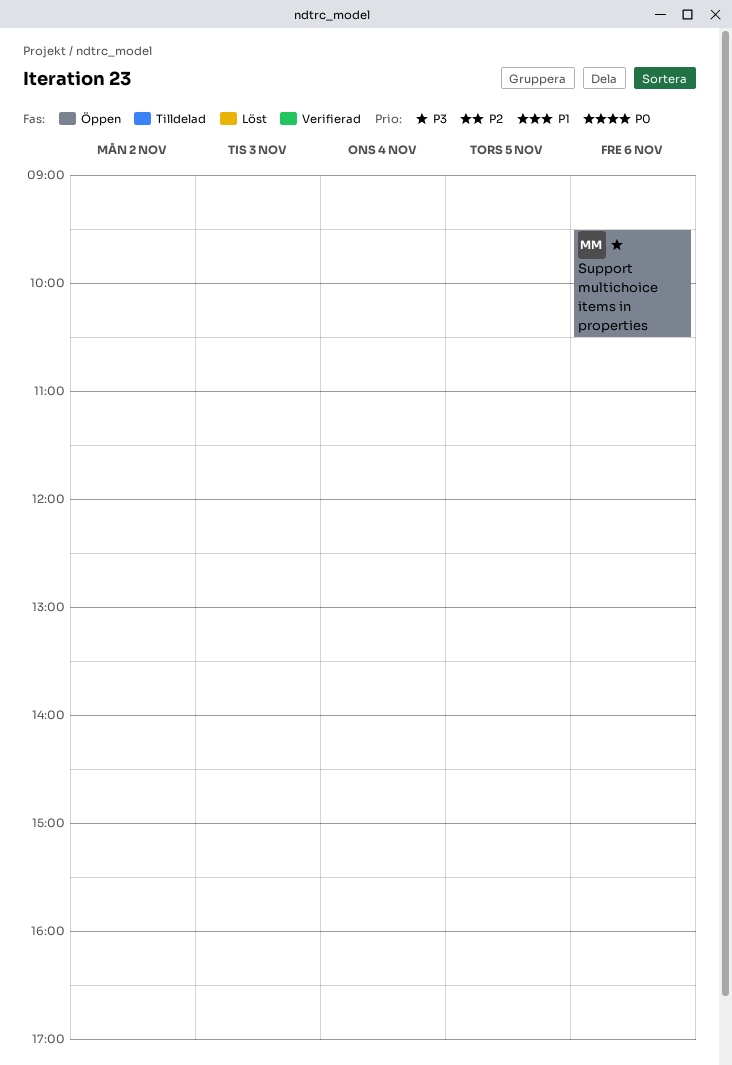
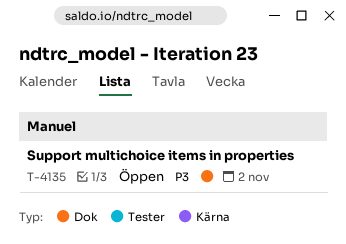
Support multichoice items in properties, day: Nov 6 -> Nov 2

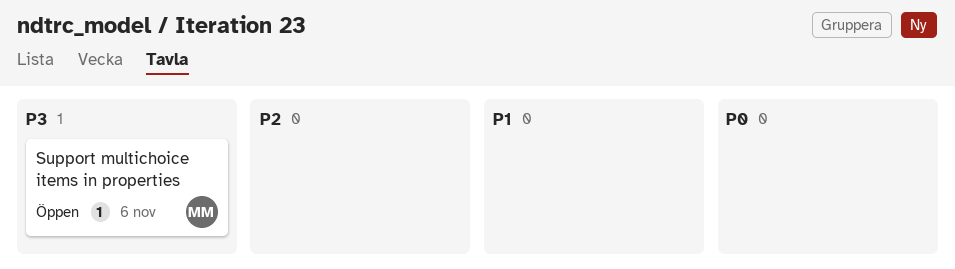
Support multichoice items in properties, day: Nov 2 -> Nov 6

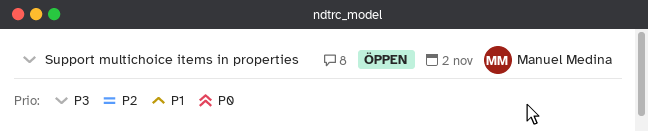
Support multichoice items in properties, day: Nov 6 -> Nov 2

